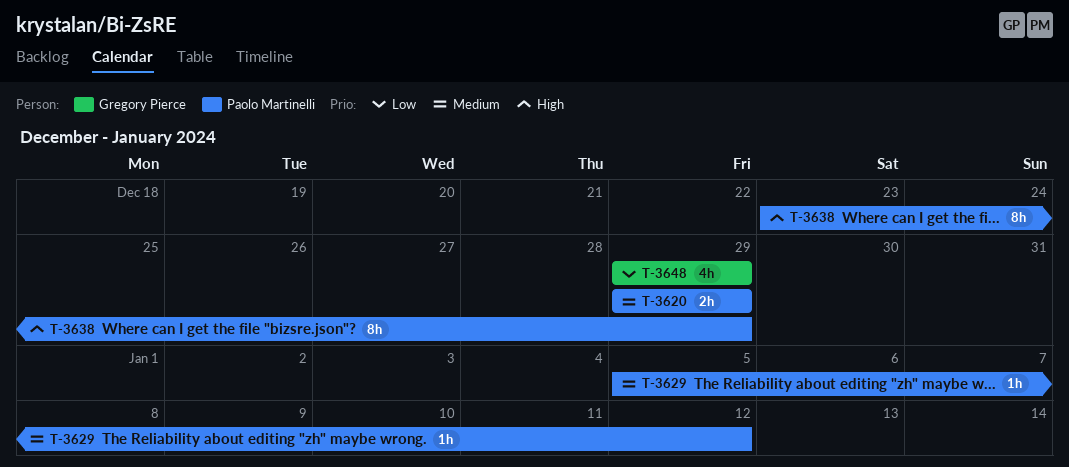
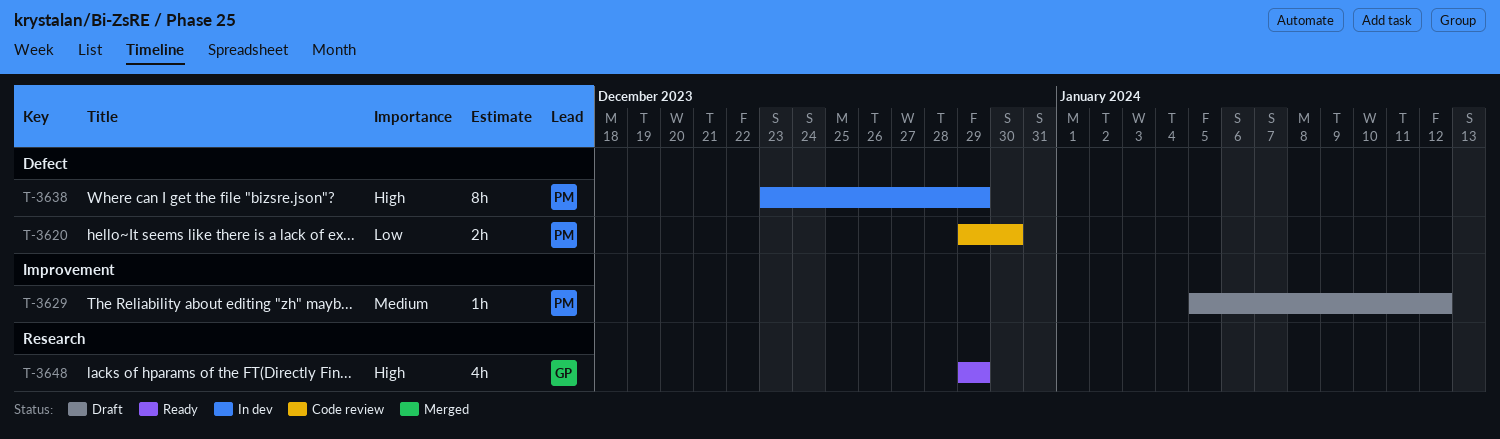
T-3620, priority: Medium -> Low
T-3620, due: Dec 29 -> Dec 30
T-3648, priority: Low -> High

